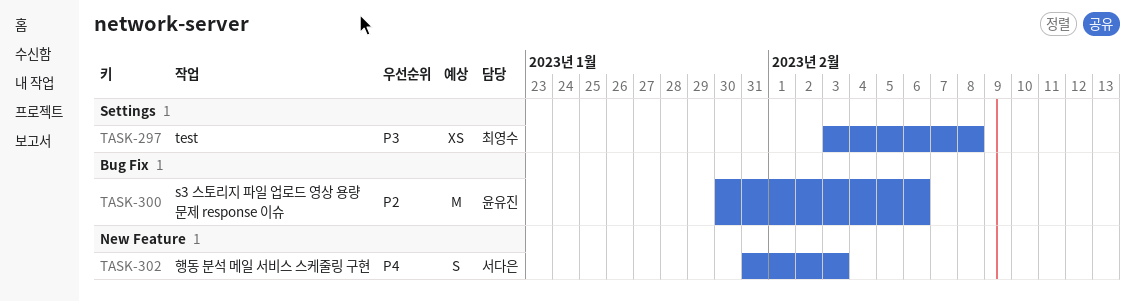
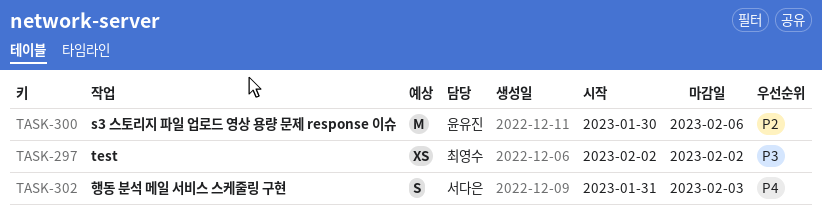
TASK-297, start: Feb 3 -> Feb 2
TASK-297, due: Feb 8 -> Feb 2

